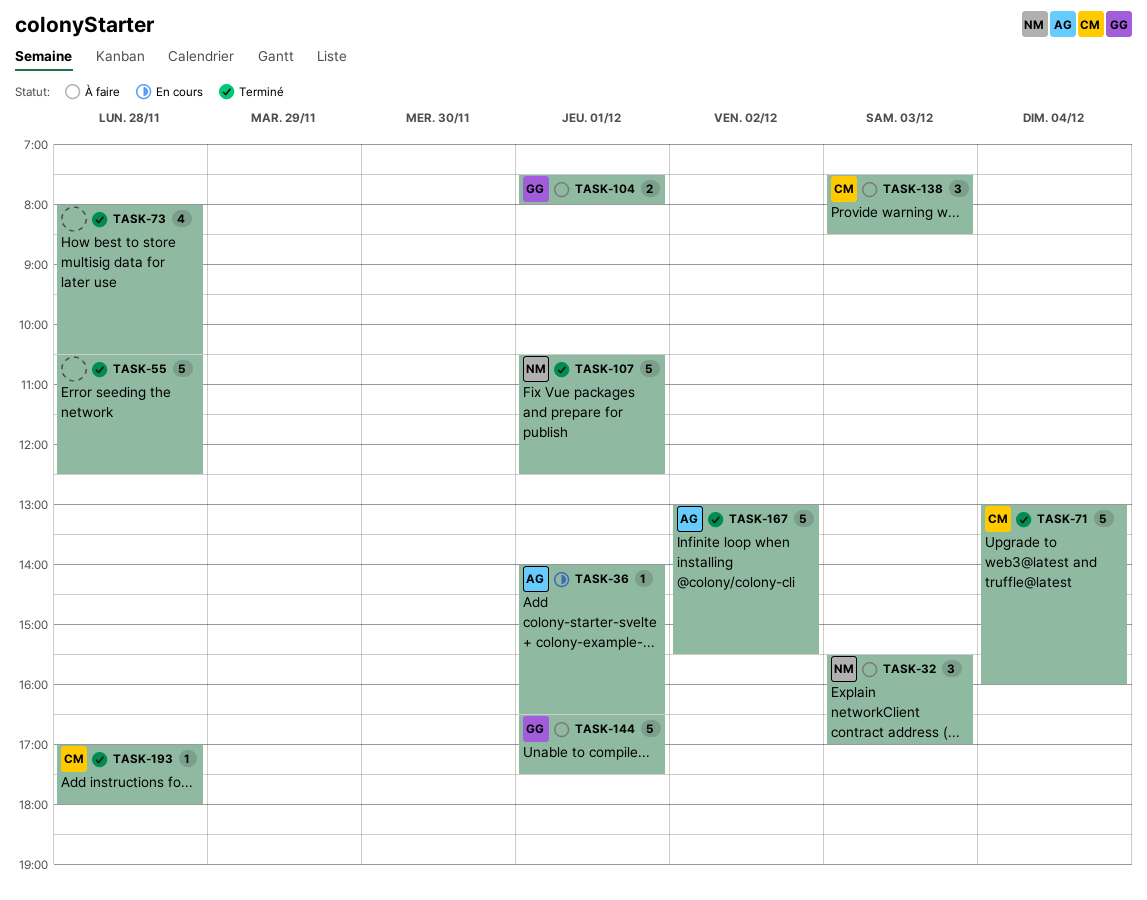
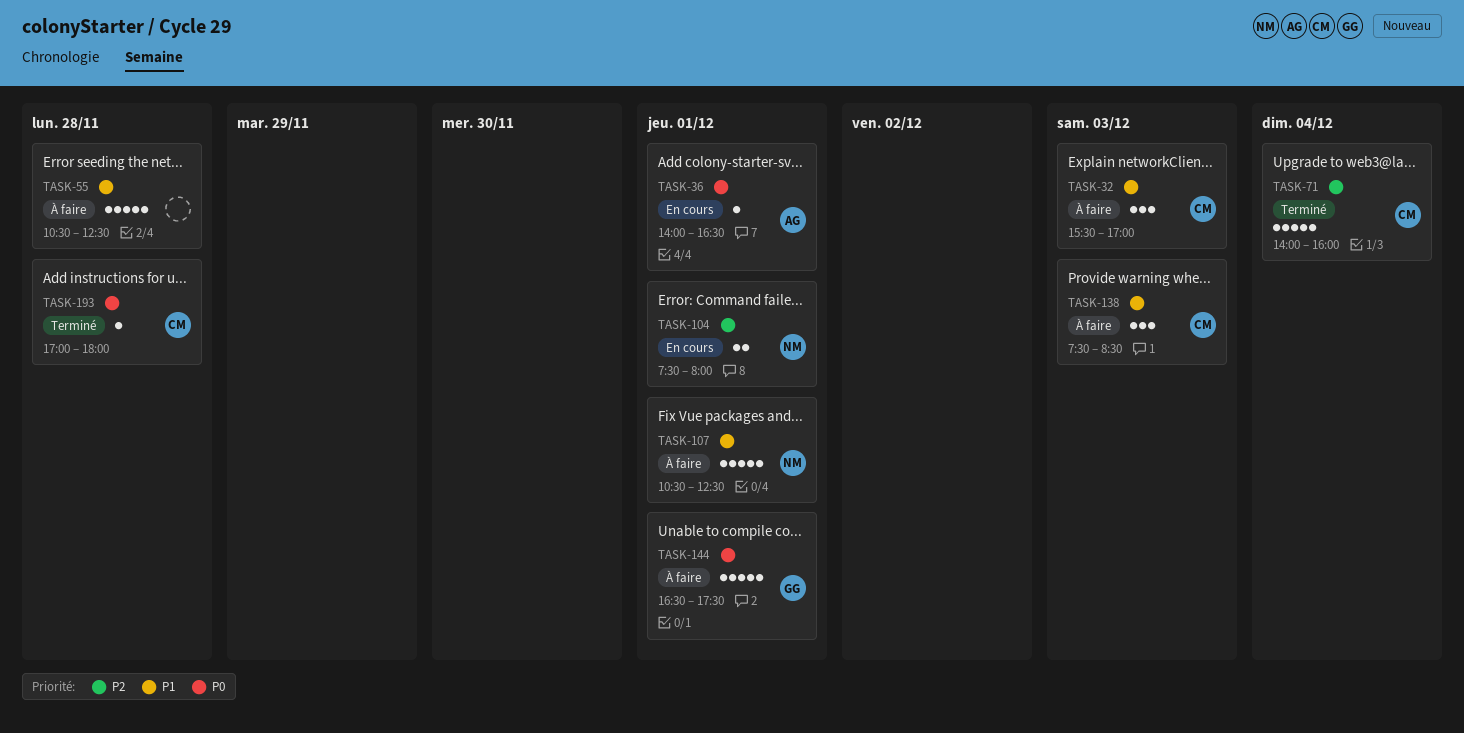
TASK-32, owner: NM -> CM
TASK-55, status: Terminé -> À faire
TASK-71, begins: 13:00 -> 14:00
TASK-73: present -> none
TASK-104, status: À faire -> En cours
TASK-104, owner: GG -> NM
TASK-107, status: Terminé -> À faire
TASK-167: present -> none

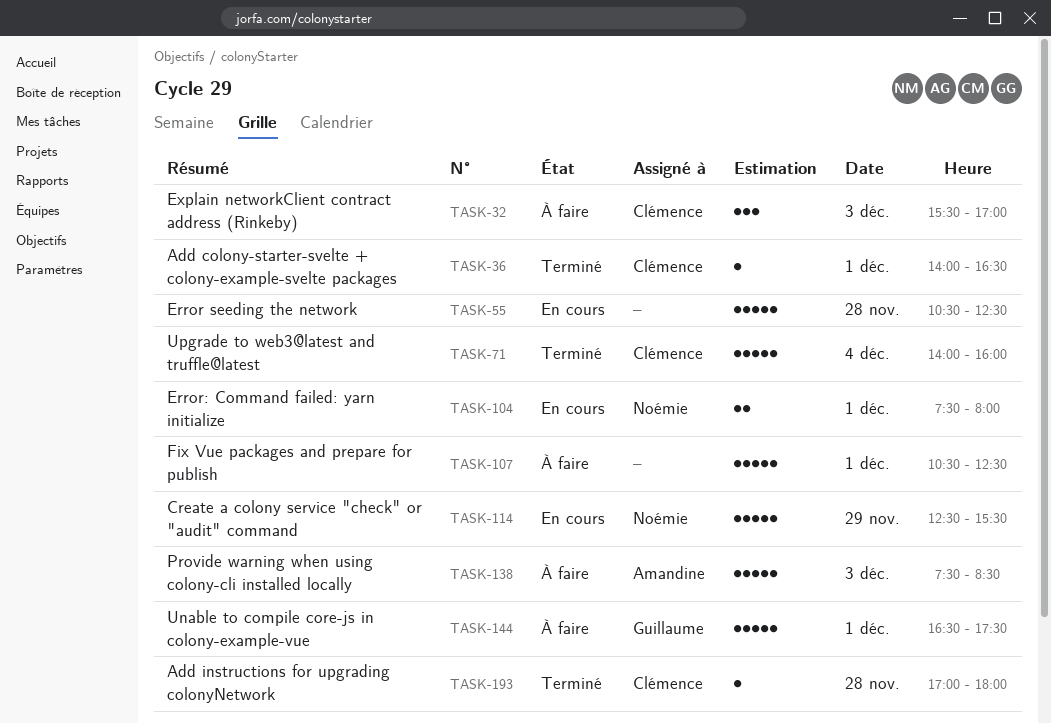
TASK-36, status: En cours -> Terminé
TASK-36, owner: Amandine -> Clémence
TASK-55, status: À faire -> En cours
TASK-107, owner: Noémie -> none
TASK-114: none -> present
TASK-138, owner: Clémence -> Amandine
TASK-138, estimate: 3 -> 5

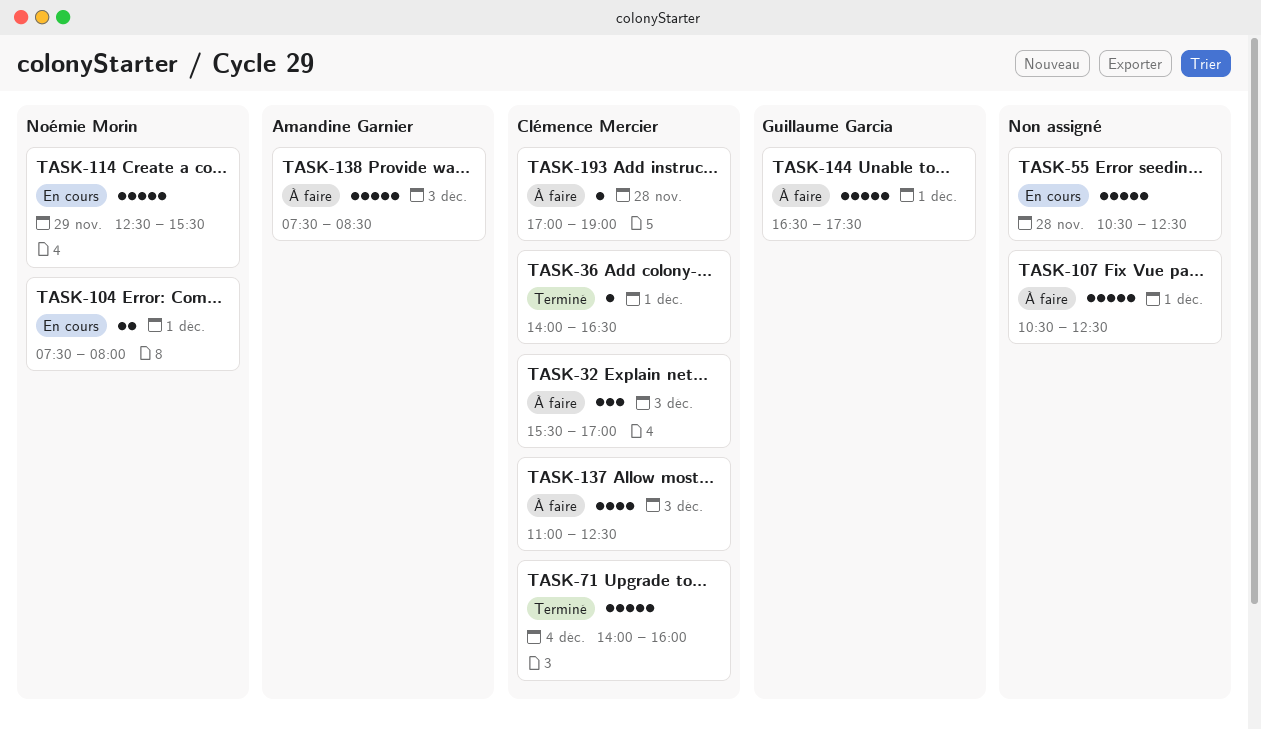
TASK-137: none -> present
TASK-193, status: Terminé -> À faire
TASK-193, ends: 18:00 -> 19:00

